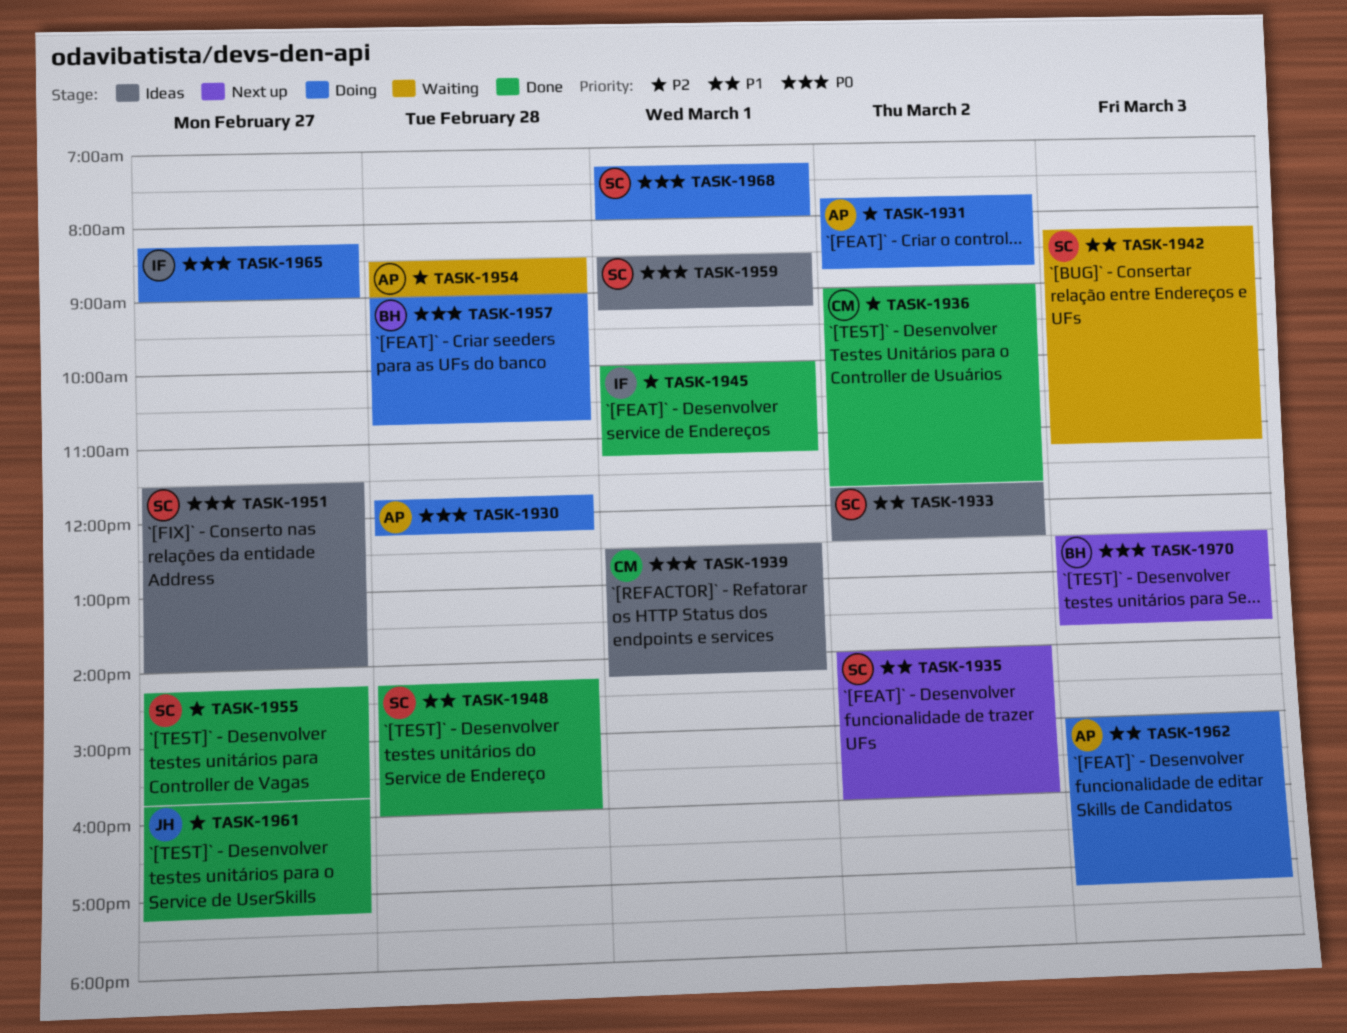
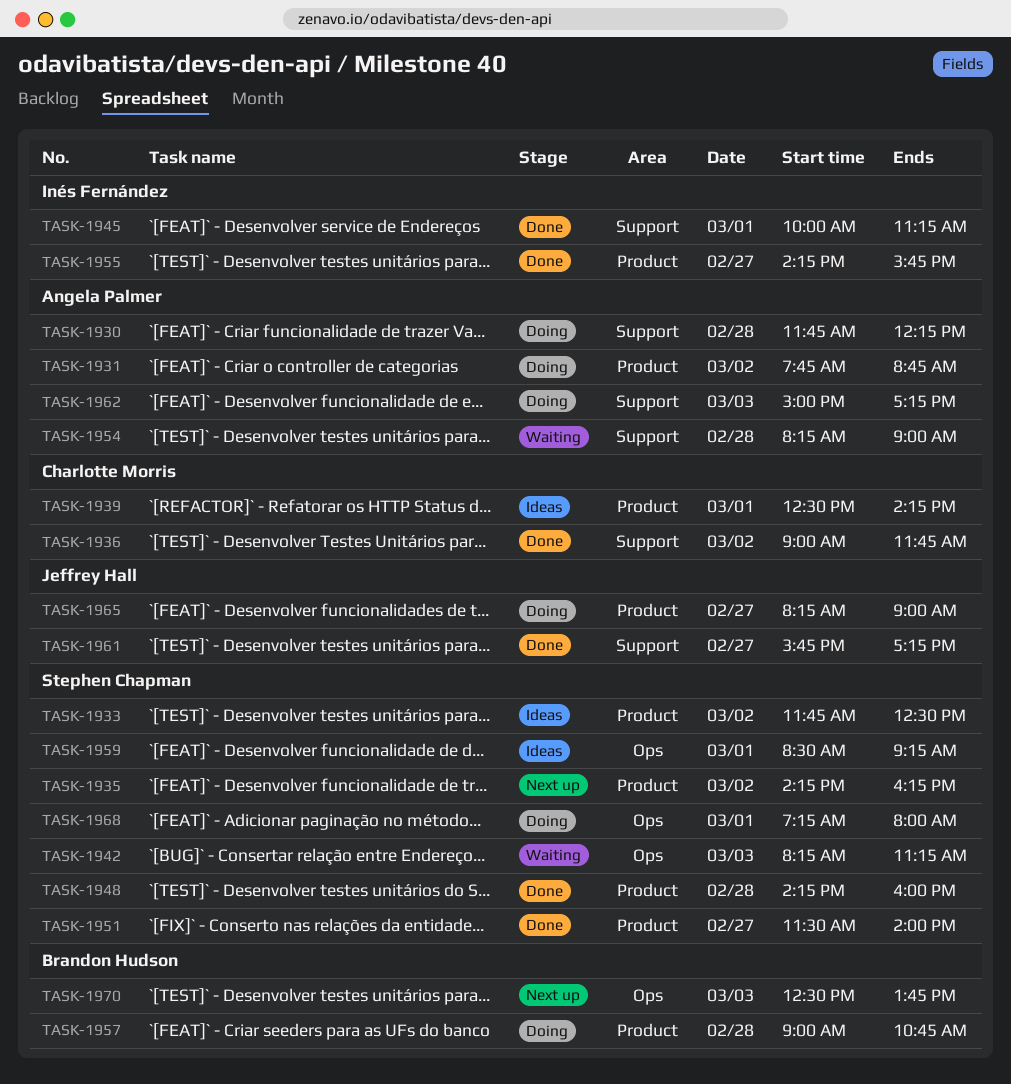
TASK-1935, begins: 14:00 -> 14:15
TASK-1935, ends: 16:00 -> 16:15
TASK-1951, status: Ideas -> Done
TASK-1954, begins: 08:30 -> 08:15
TASK-1955, owner: Stephen Chapman -> Inés Fernández
TASK-1965, owner: Inés Fernández -> Jeffrey Hall

